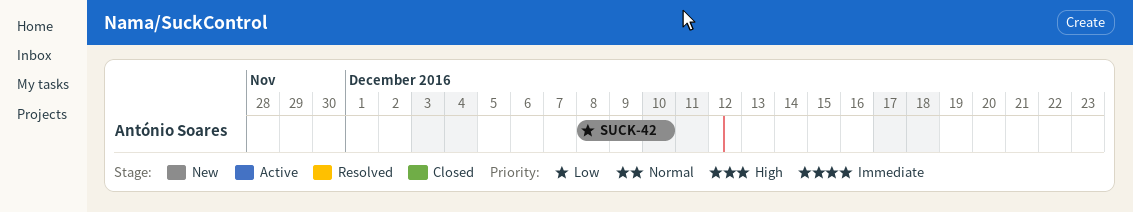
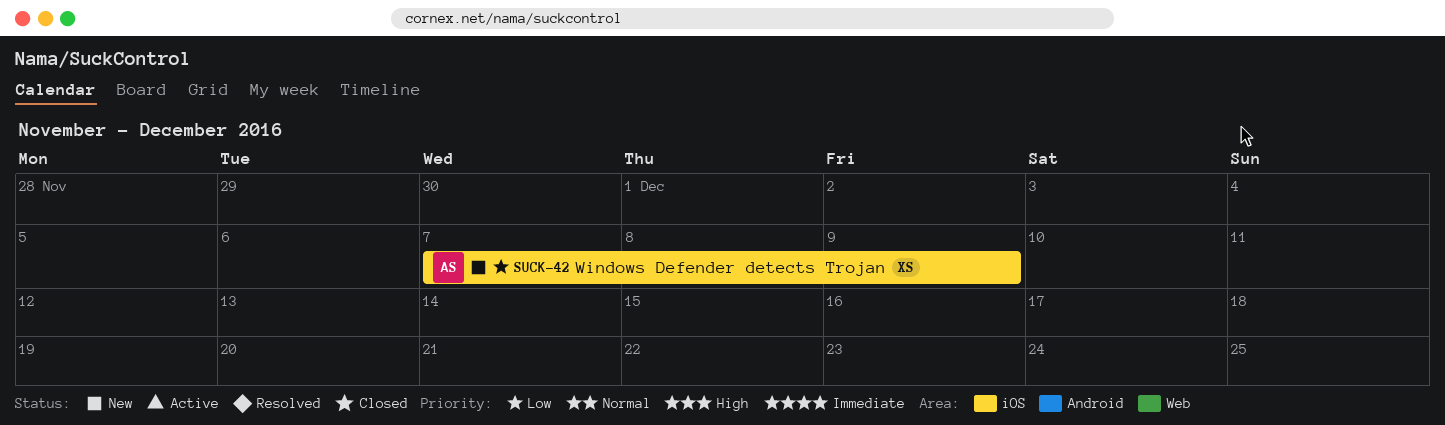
SUCK-42, start: Dec 8 -> Dec 7
SUCK-42, due: Dec 10 -> Dec 9

